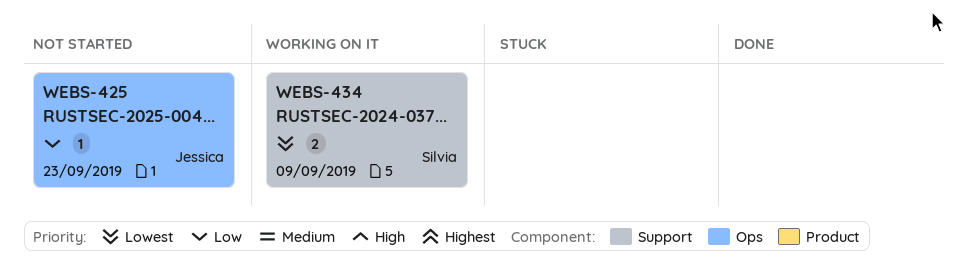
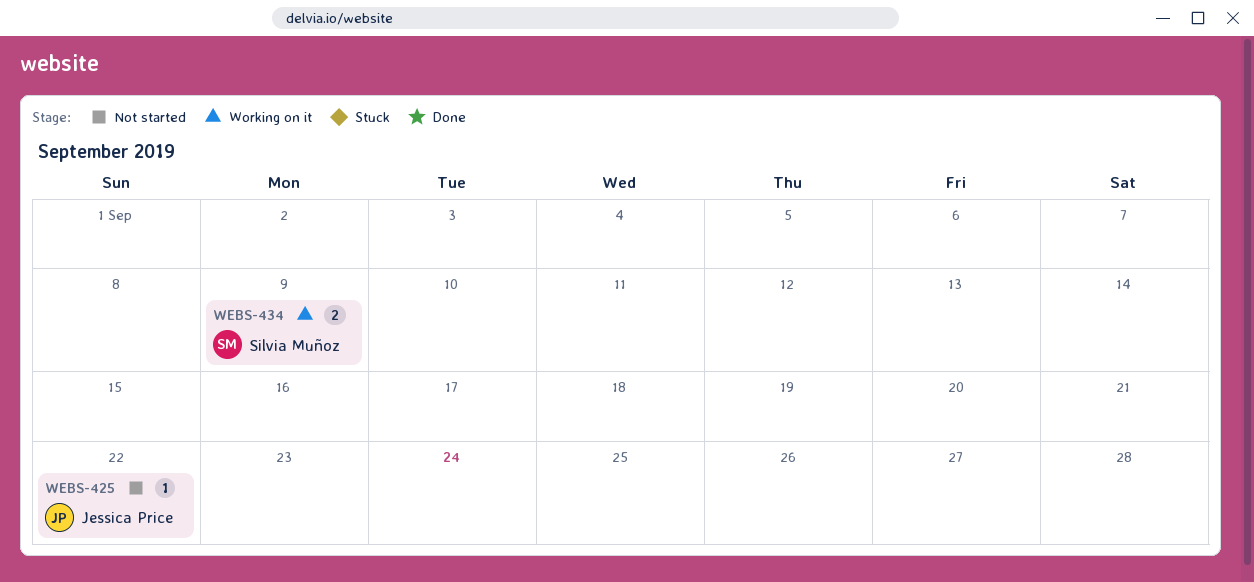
WEBS-425, due: Sep 23 -> Sep 22

